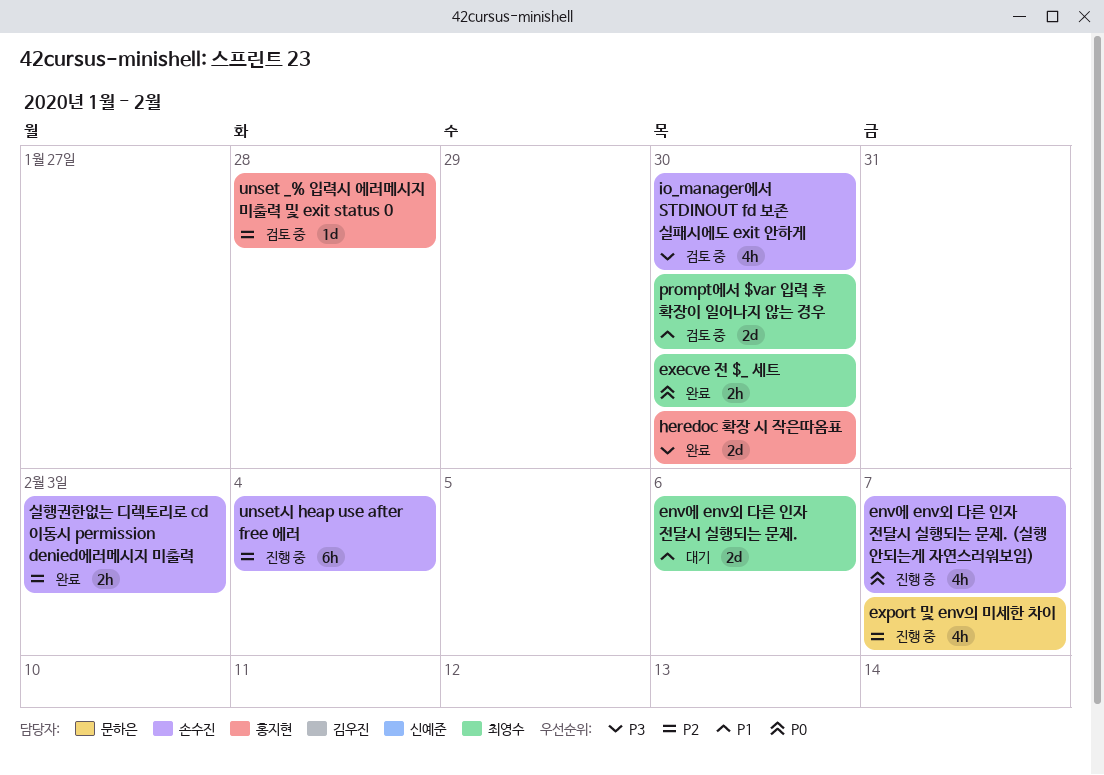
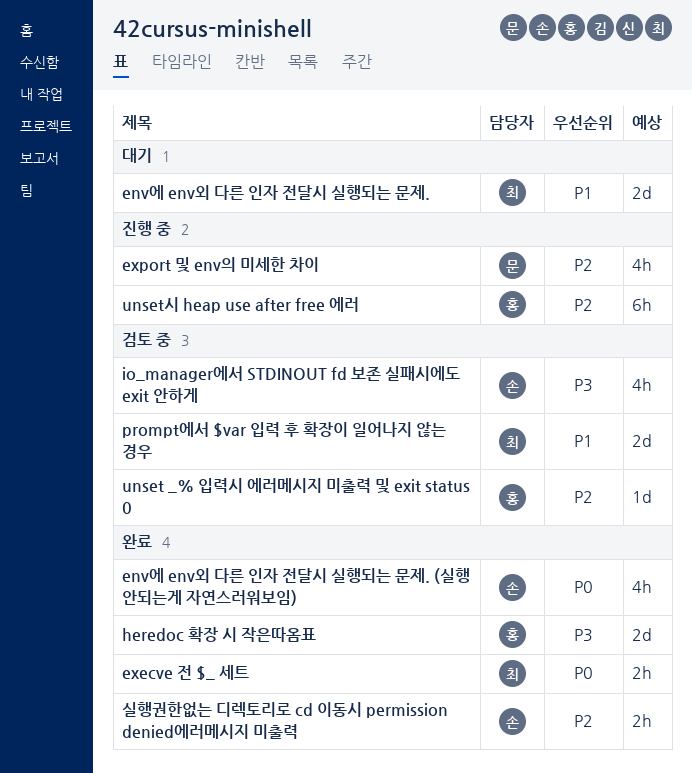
env에 env외 다른 인자 전달시 실행되는 문제. (실행 안되는게 자연스러워보임), status: 진행 중 -> 완료
unset시 heap use after free 에러, owner: 손수진 -> 홍지현

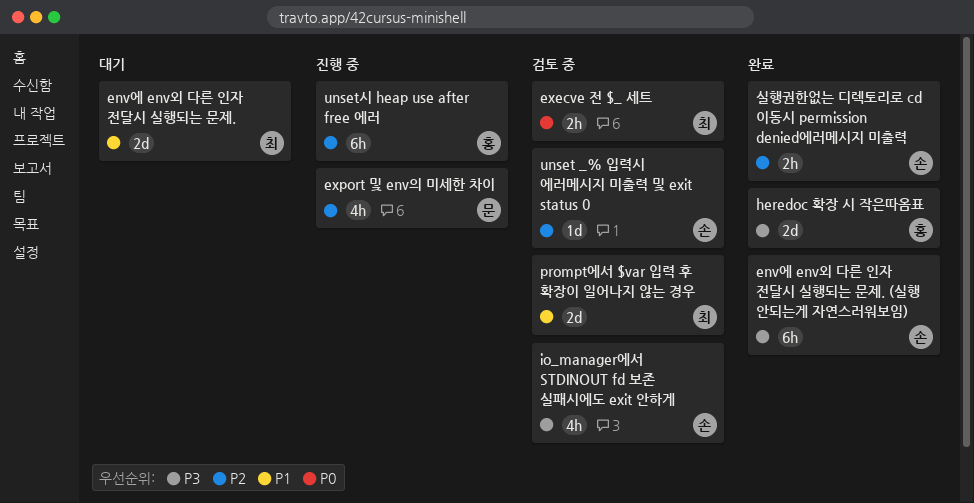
env에 env외 다른 인자 전달시 실행되는 문제. (실행 안되는게 자연스러워보임), priority: P0 -> P3
env에 env외 다른 인자 전달시 실행되는 문제. (실행 안되는게 자연스러워보임), estimate: 4h -> 6h
execve 전 $_ 세트, status: 완료 -> 검토 중
unset _% 입력시 에러메시지 미출력 및 exit status 0, owner: 홍 -> 손

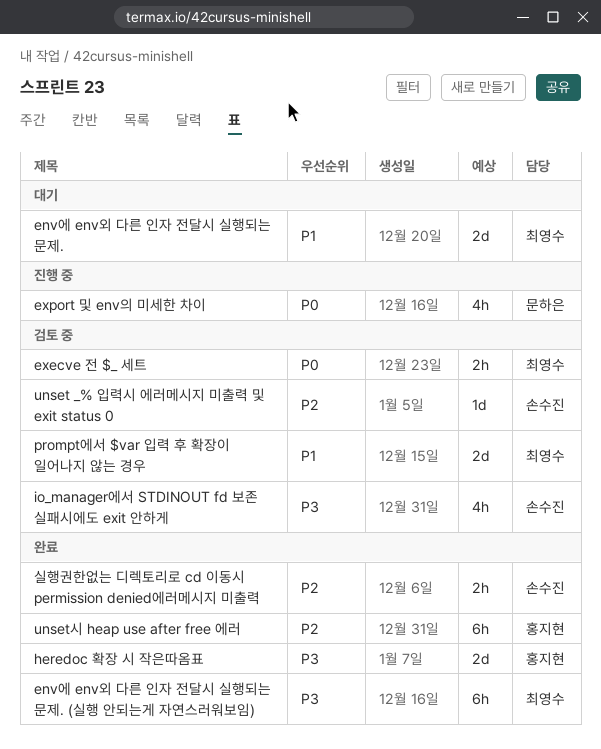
env에 env외 다른 인자 전달시 실행되는 문제. (실행 안되는게 자연스러워보임), owner: 손수진 -> 최영수
export 및 env의 미세한 차이, priority: P2 -> P0
unset시 heap use after free 에러, status: 진행 중 -> 완료

